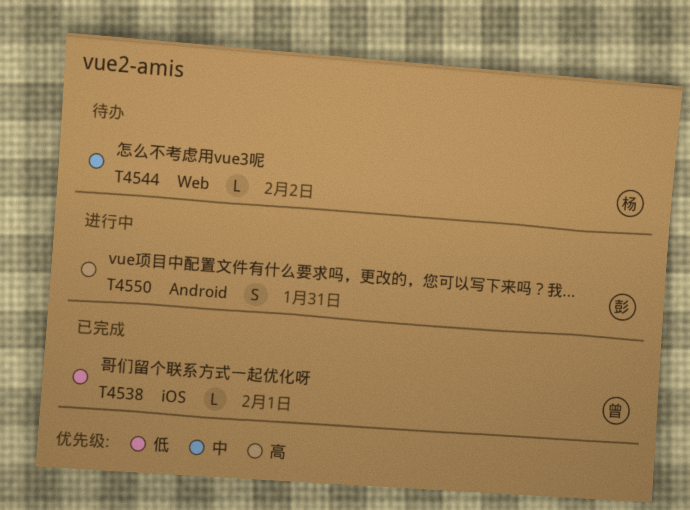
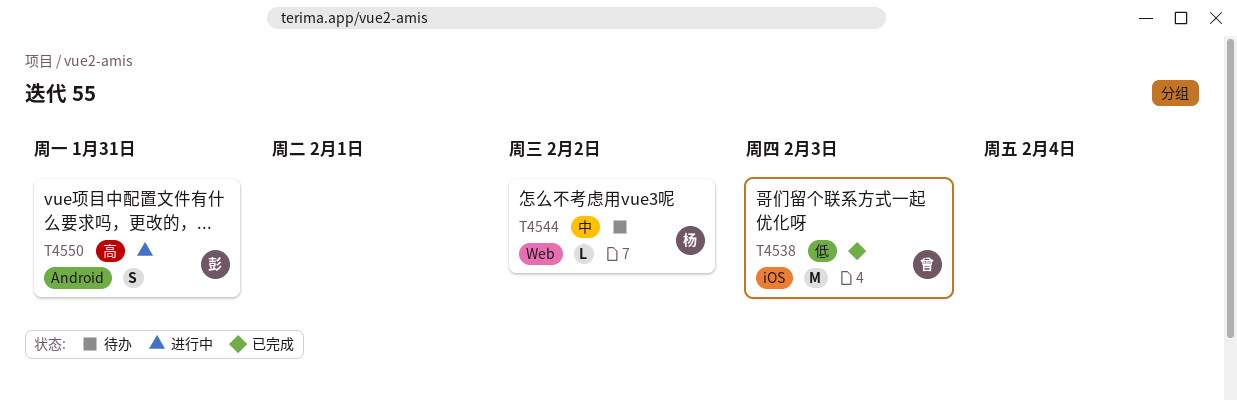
T4538, estimate: L -> M
T4538, due: Feb 1 -> Feb 3

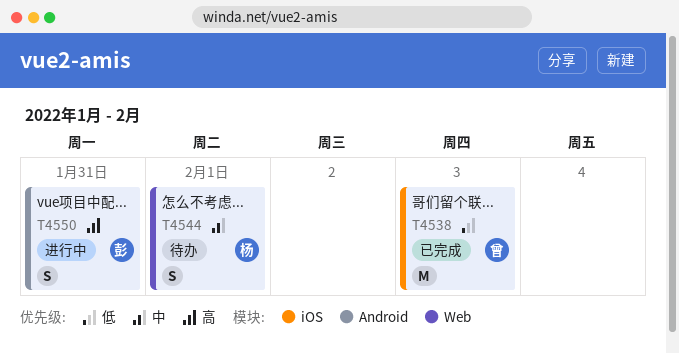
T4544, estimate: L -> S
T4544, due: Feb 2 -> Feb 1

